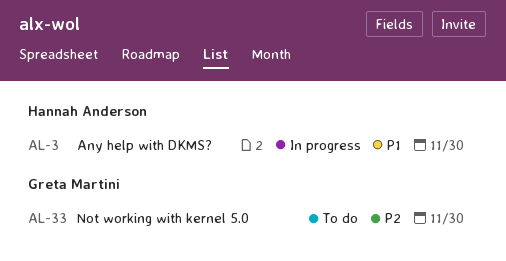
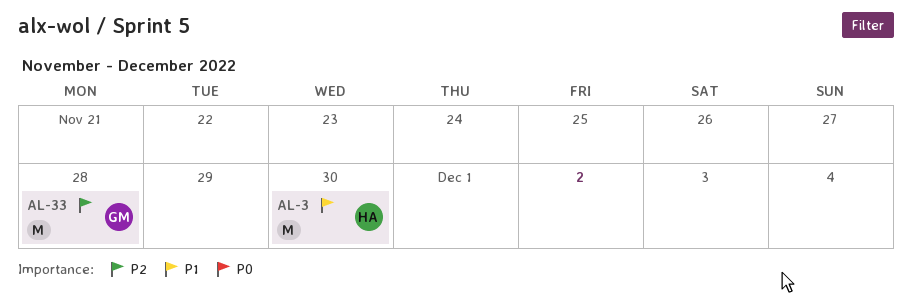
AL-33, due: Nov 30 -> Nov 28

